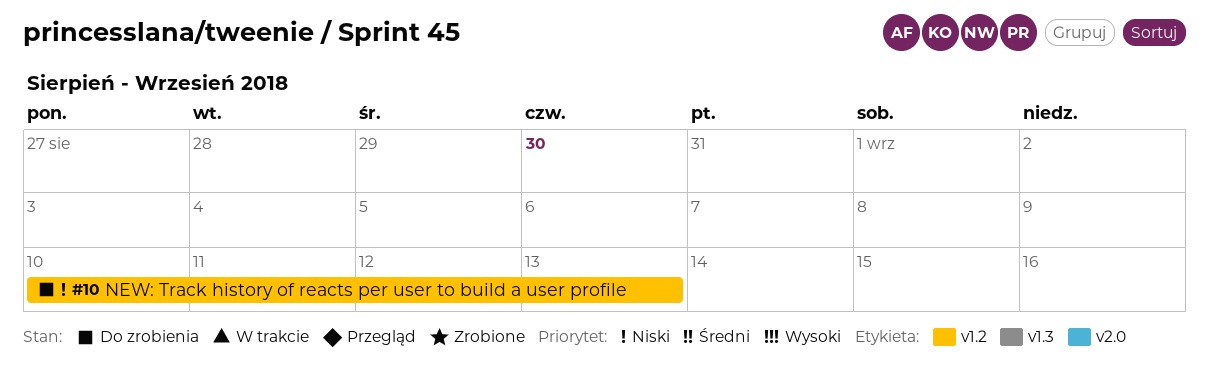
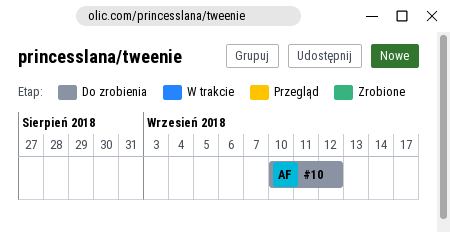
#10, due: Sep 13 -> Sep 12

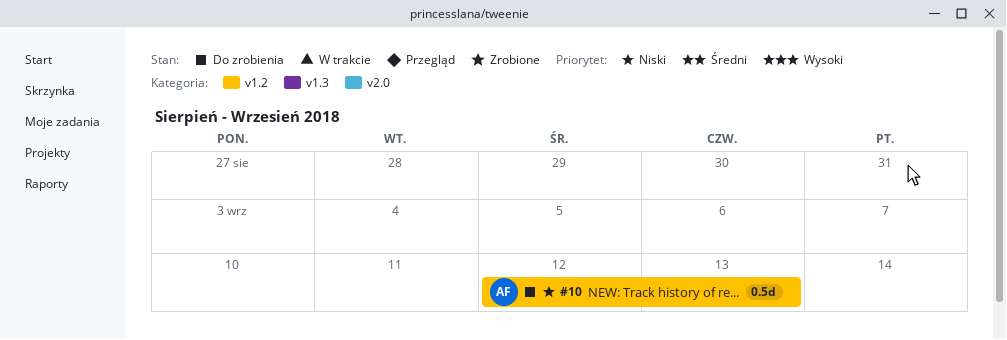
#10, start: Sep 10 -> Sep 12
#10, due: Sep 12 -> Sep 13

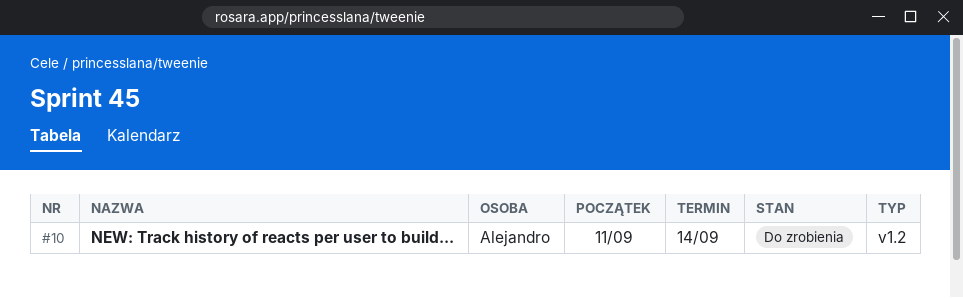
#10, start: Sep 12 -> Sep 11
#10, due: Sep 13 -> Sep 14

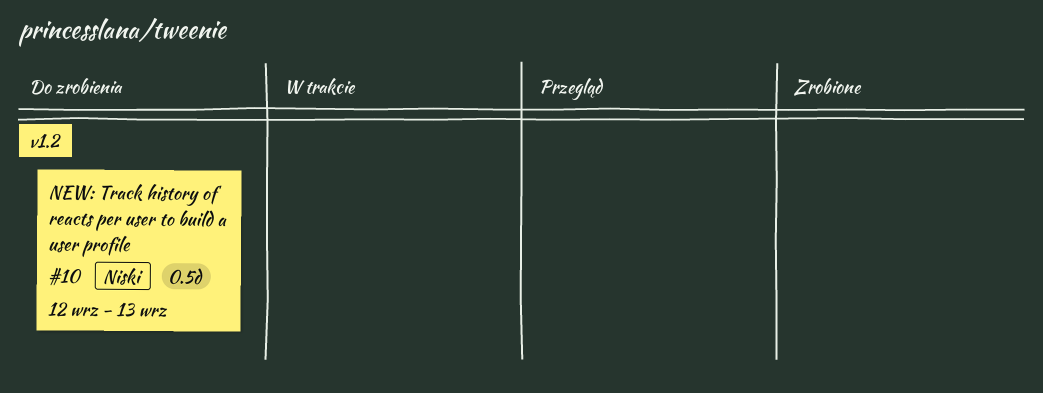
#10, start: Sep 11 -> Sep 12
#10, due: Sep 14 -> Sep 13

